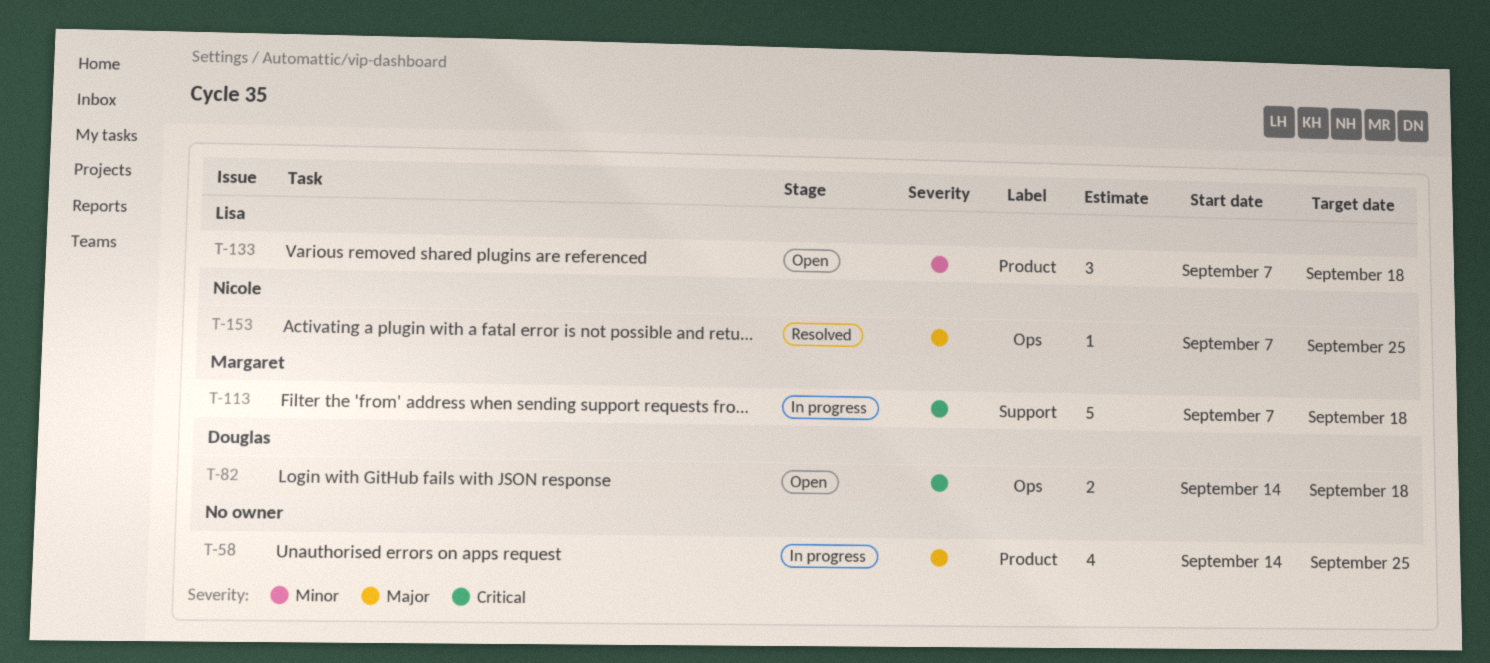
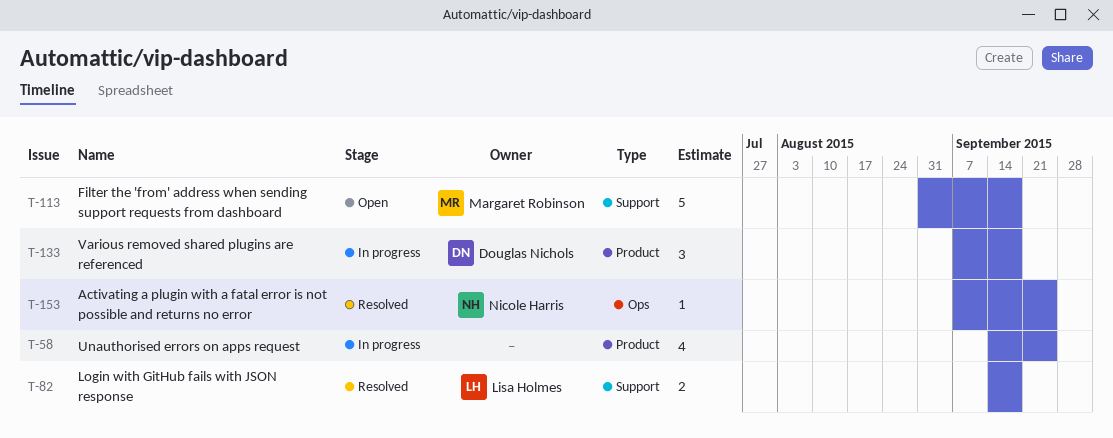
T-82, status: Open -> Resolved
T-82, owner: Douglas Nichols -> Lisa Holmes
T-82, label: Ops -> Support
T-113, status: In progress -> Open
T-113, start: Sep 7 -> Aug 31
T-133, status: Open -> In progress
T-133, owner: Lisa Holmes -> Douglas Nichols

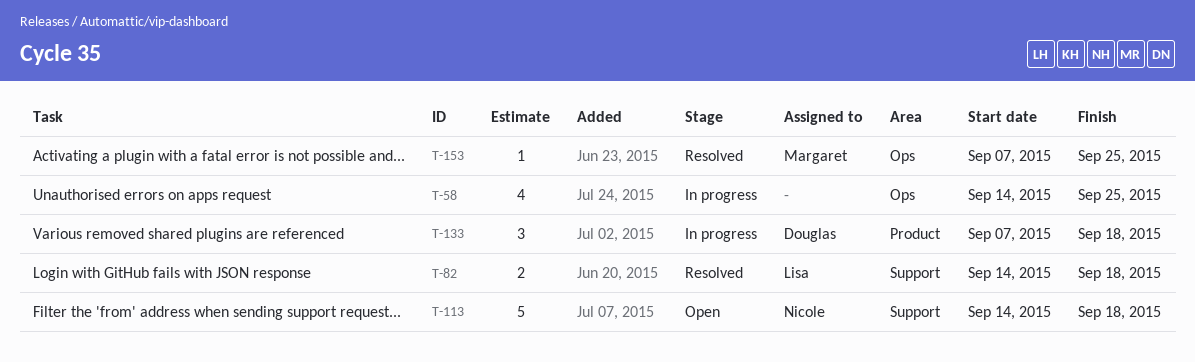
T-58, label: Product -> Ops
T-113, owner: Margaret Robinson -> Nicole Harris
T-113, start: Aug 31 -> Sep 14
T-153, owner: Nicole Harris -> Margaret Robinson

